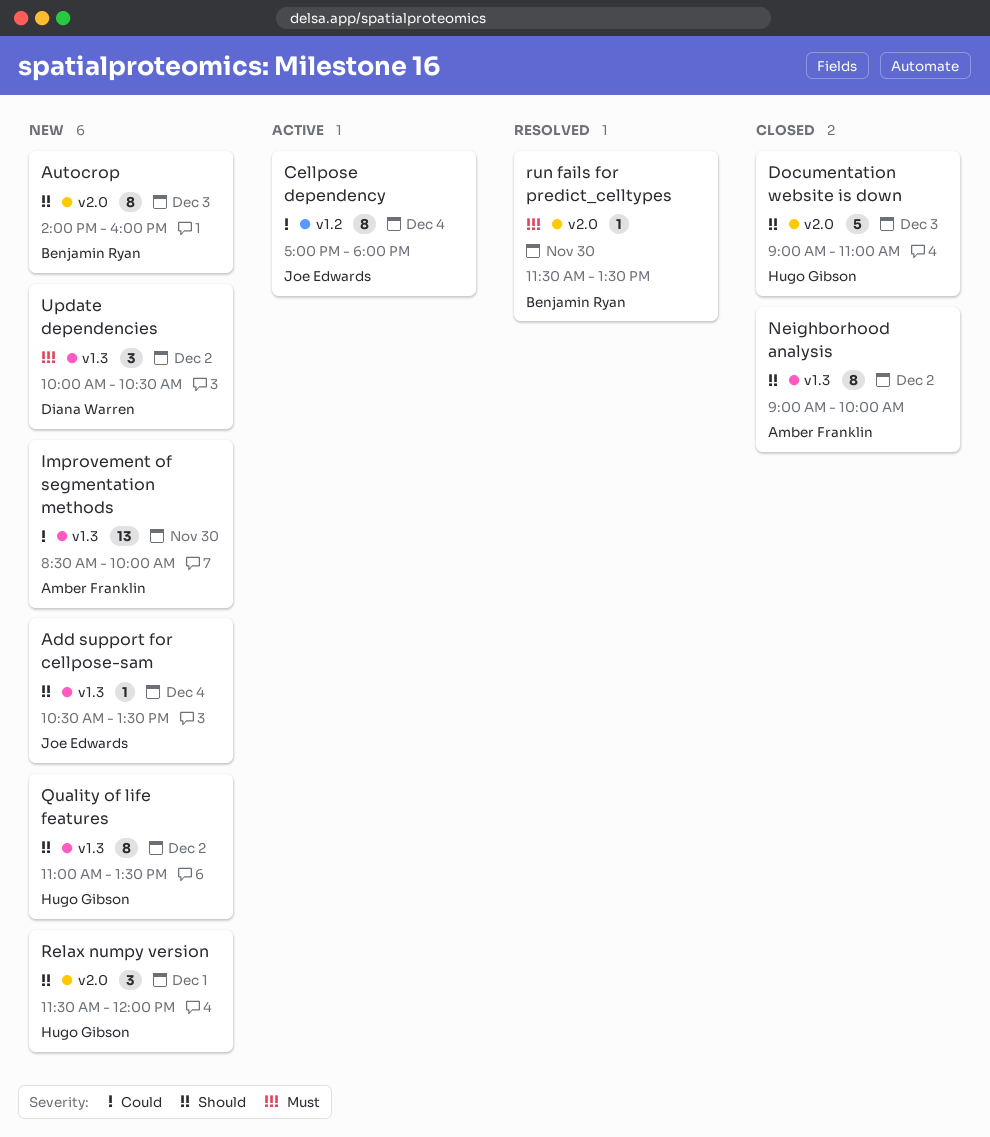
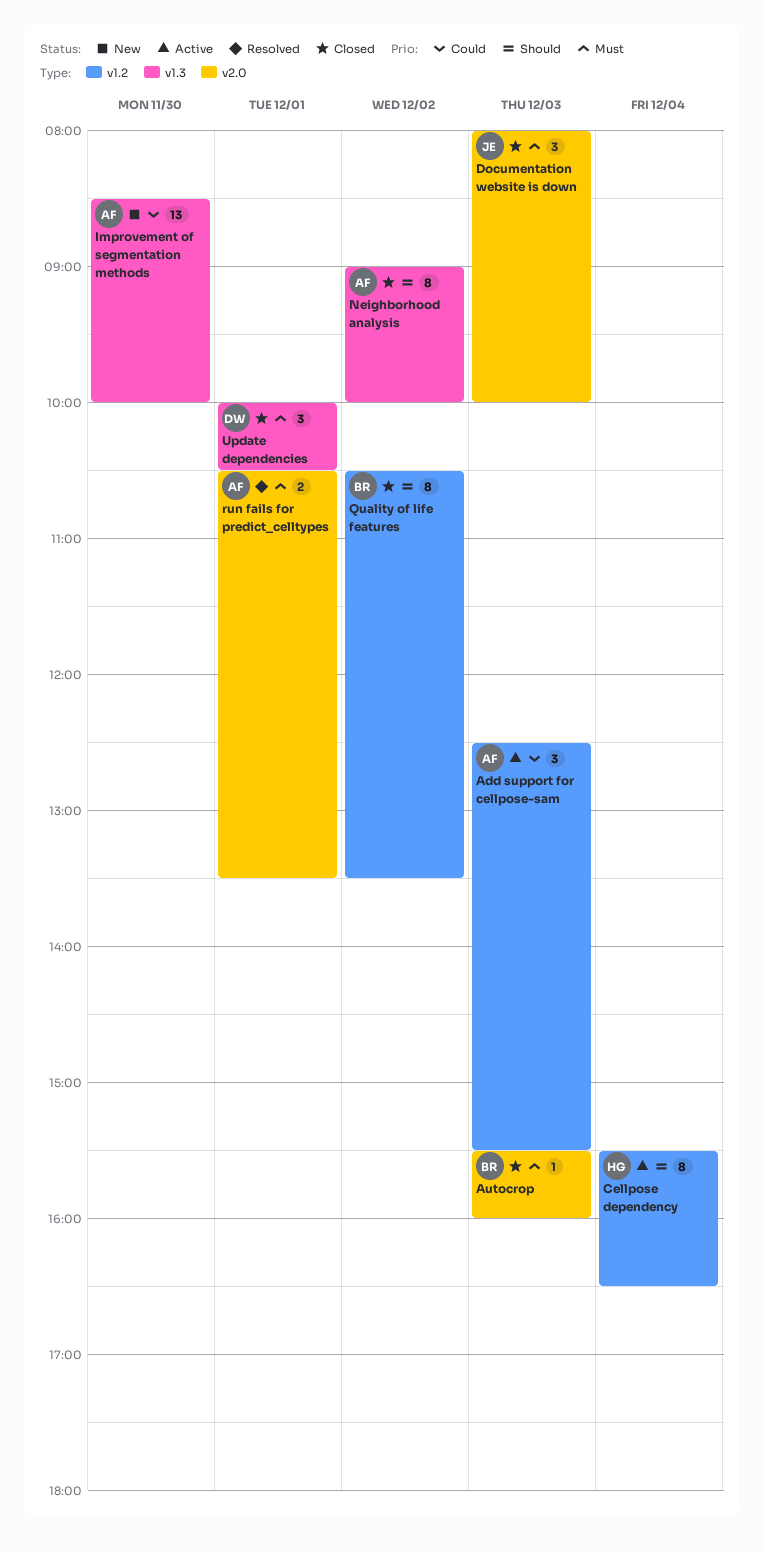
Add support for cellpose-sam, status: New -> Active
Add support for cellpose-sam, owner: Joe Edwards -> Amber Franklin
Add support for cellpose-sam, priority: Should -> Could
Add support for cellpose-sam, label: v1.3 -> v1.2
Add support for cellpose-sam, estimate: 1 -> 3
Add support for cellpose-sam, day: Dec 4 -> Dec 3
Add support for cellpose-sam, begins: 10:30 -> 12:30
Add support for cellpose-sam, ends: 13:30 -> 15:30
Autocrop, status: New -> Closed
Autocrop, priority: Should -> Must
Autocrop, estimate: 8 -> 1
Autocrop, begins: 14:00 -> 15:30
Cellpose dependency, owner: Joe Edwards -> Hugo Gibson
Cellpose dependency, priority: Could -> Should
Cellpose dependency, begins: 17:00 -> 15:30
Cellpose dependency, ends: 18:00 -> 16:30
Documentation website is down, owner: Hugo Gibson -> Joe Edwards
Documentation website is down, priority: Should -> Must
Documentation website is down, estimate: 5 -> 3
Documentation website is down, begins: 09:00 -> 08:00
Documentation website is down, ends: 11:00 -> 10:00
Quality of life features, status: New -> Closed
Quality of life features, owner: Hugo Gibson -> Benjamin Ryan
Quality of life features, label: v1.3 -> v1.2
Quality of life features, begins: 11:00 -> 10:30
Relax numpy version: present -> none
run fails for predict_celltypes, owner: Benjamin Ryan -> Amber Franklin
run fails for predict_celltypes, estimate: 1 -> 2
run fails for predict_celltypes, day: Nov 30 -> Dec 1
run fails for predict_celltypes, begins: 11:30 -> 10:30
Update dependencies, status: New -> Closed
Update dependencies, day: Dec 2 -> Dec 1

